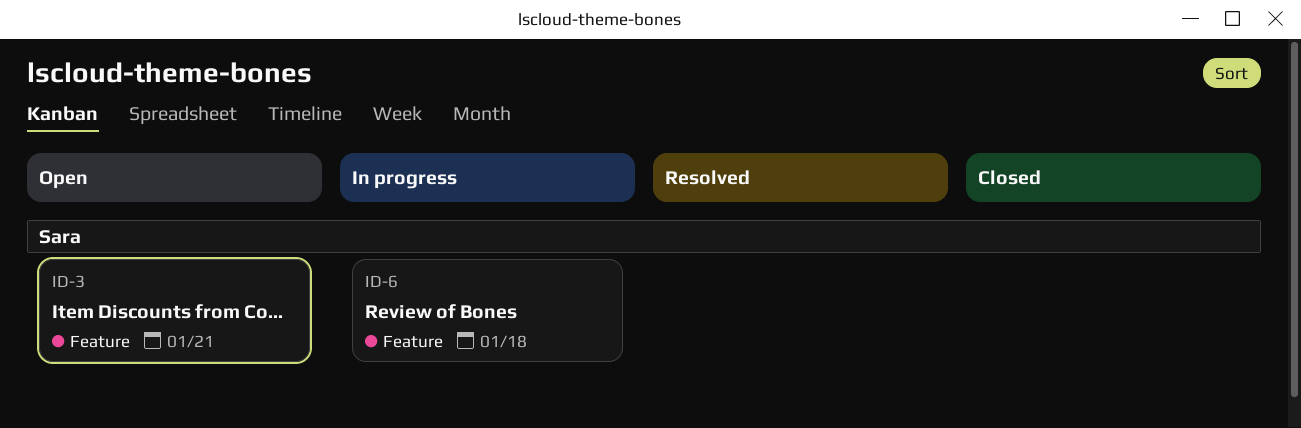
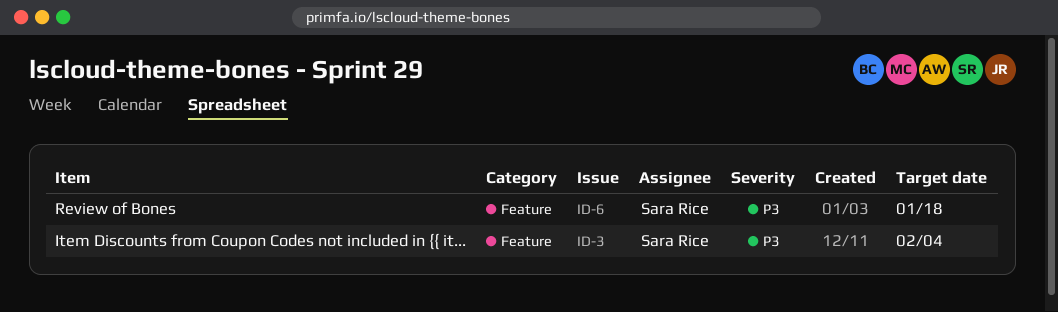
ID-3, due: Jan 21 -> Feb 4

